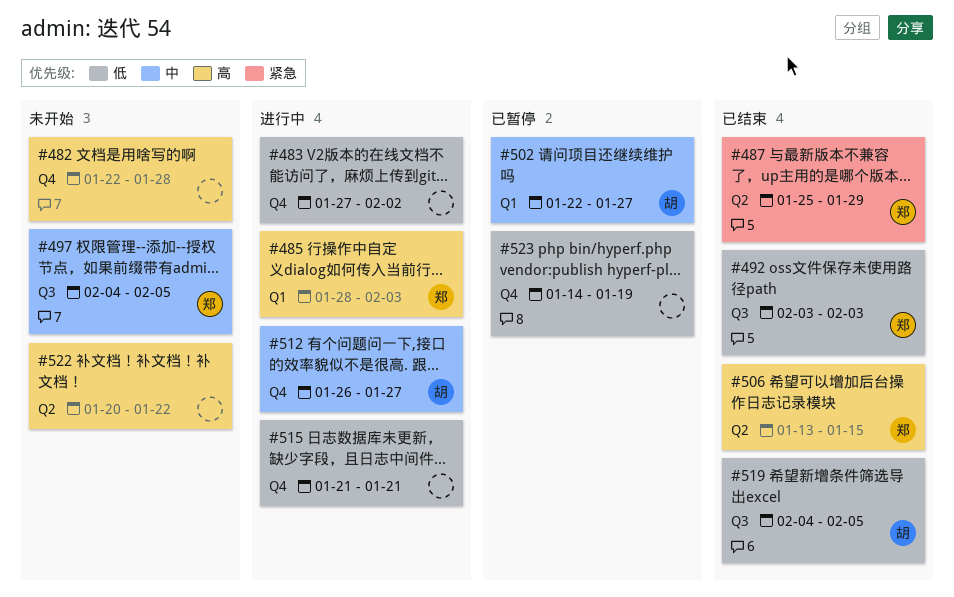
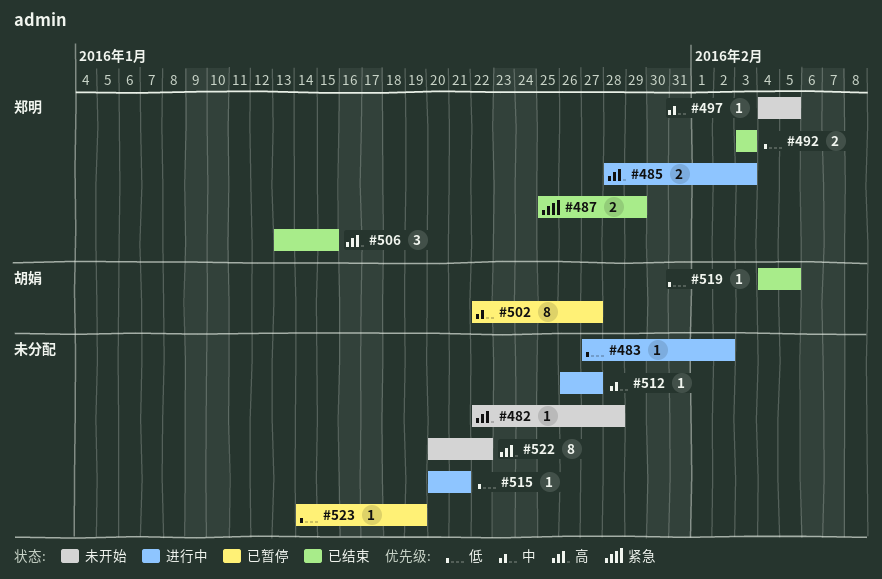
#512, owner: 胡娟 -> none
#515, start: Jan 21 -> Jan 20

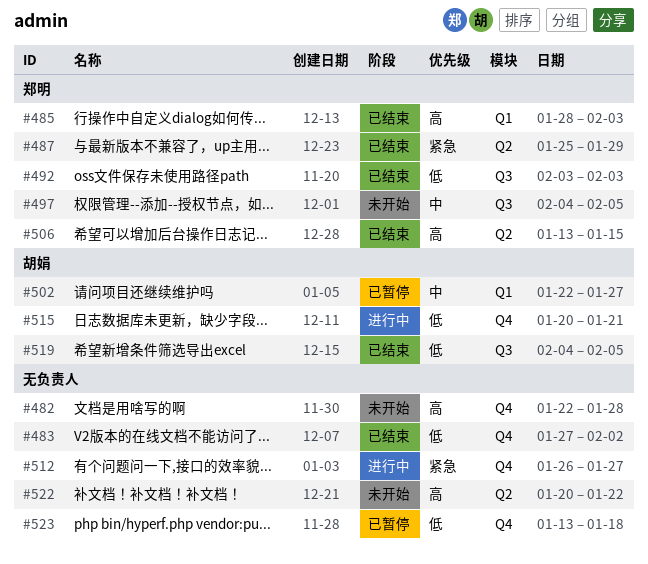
#483, status: 进行中 -> 已结束
#485, status: 进行中 -> 已结束
#512, priority: 中 -> 紧急
#515, owner: none -> 胡娟
#523, start: Jan 14 -> Jan 13
#523, due: Jan 19 -> Jan 18

